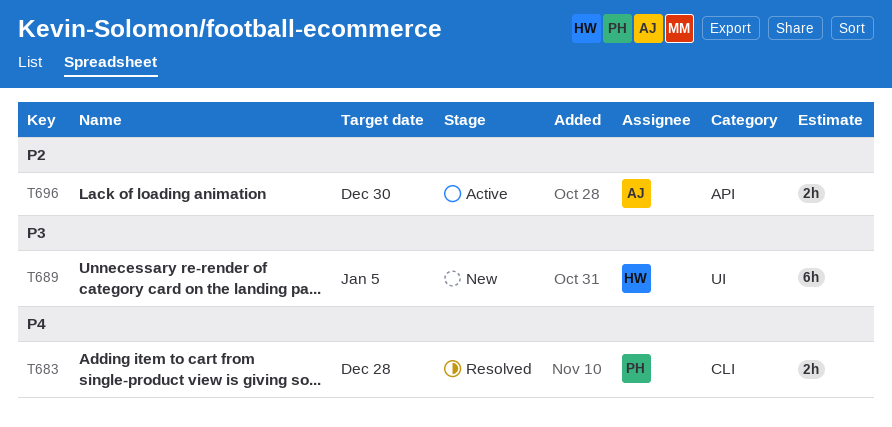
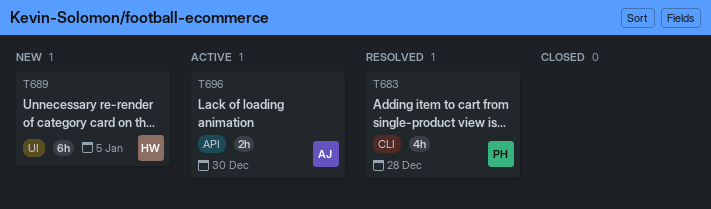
T683, estimate: 2h -> 4h

